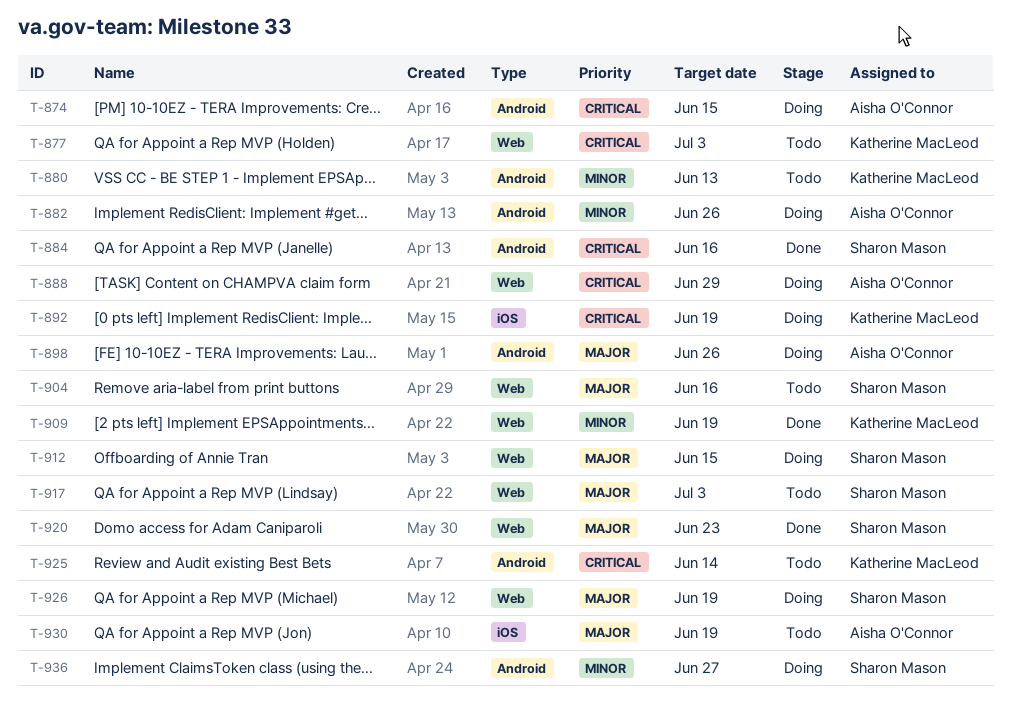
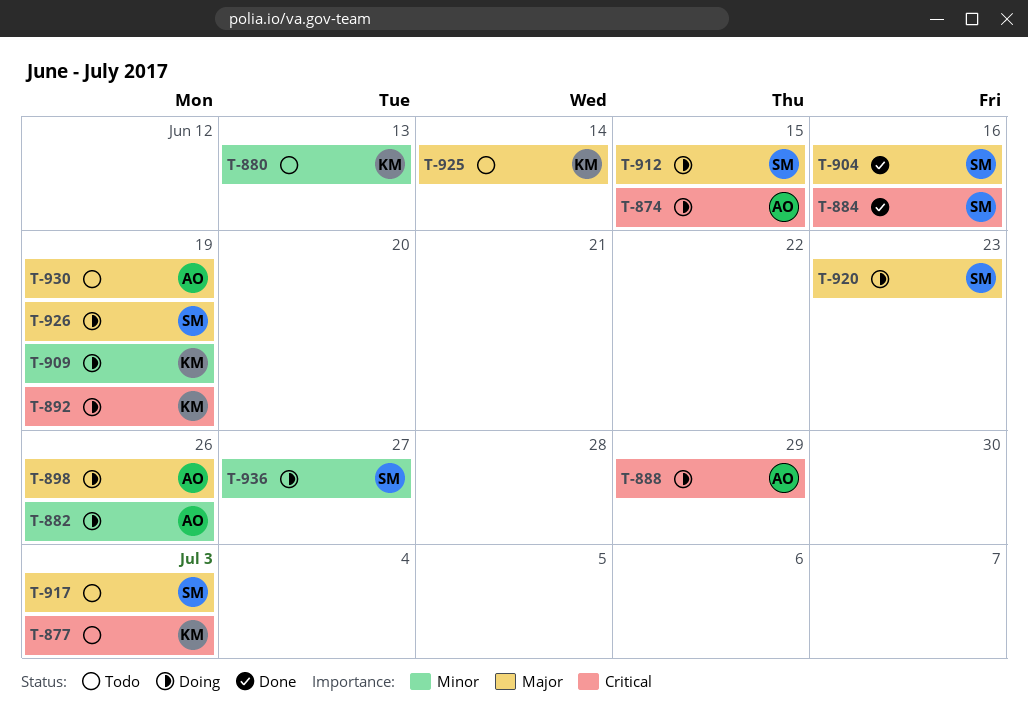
T-904, status: Todo -> Done
T-909, status: Done -> Doing
T-920, status: Done -> Doing
T-925, priority: Critical -> Major

